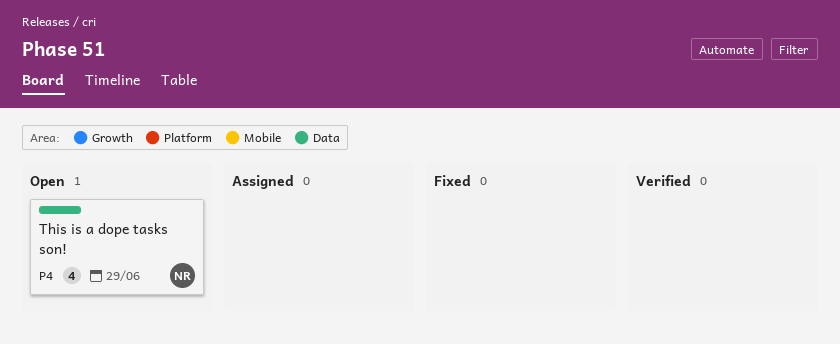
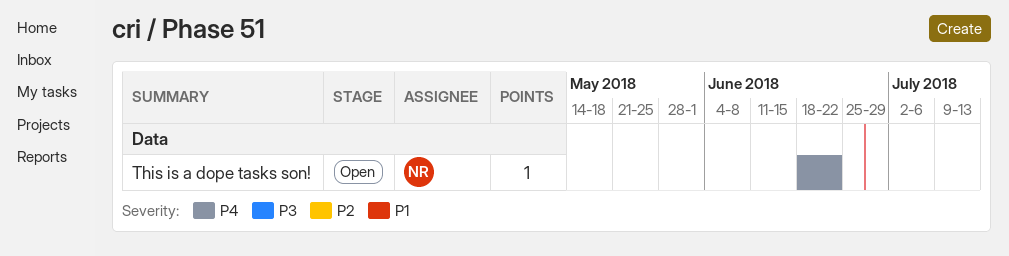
This is a dope tasks son!, estimate: 4 -> 1
This is a dope tasks son!, due: Jun 29 -> Jun 22

